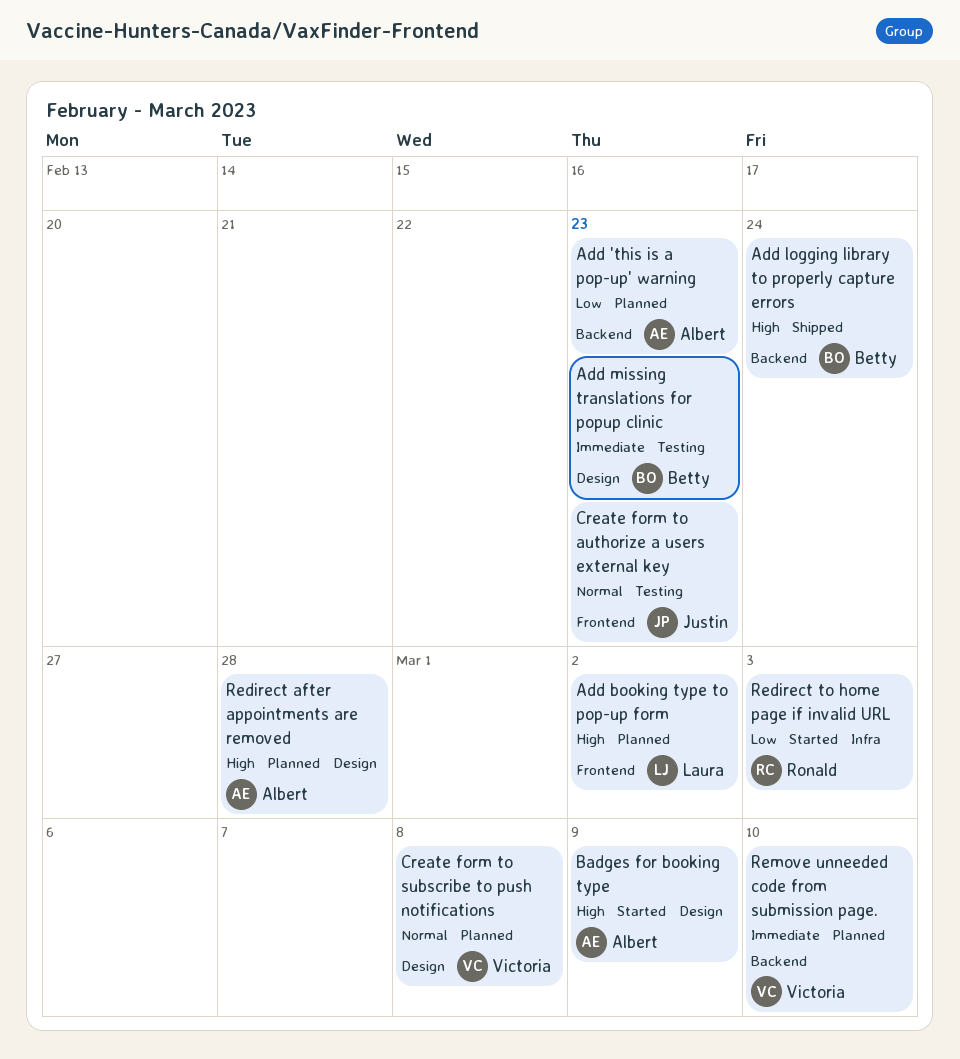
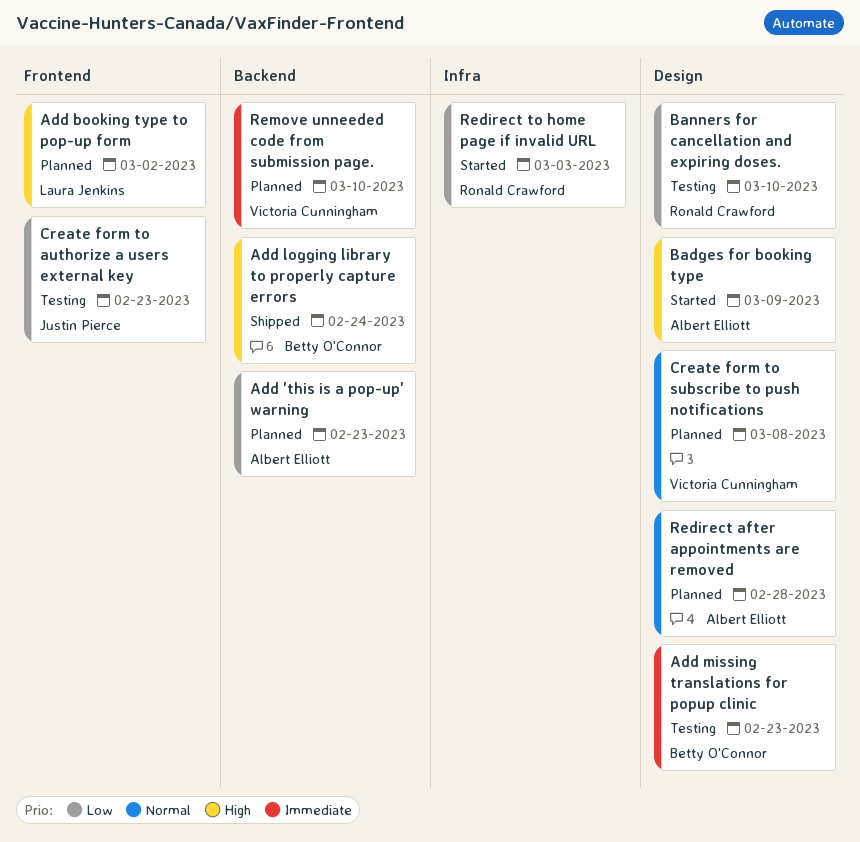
Banners for cancellation and expiring doses.: none -> present
Create form to authorize a users external key, priority: Normal -> Low
Redirect after appointments are removed, priority: High -> Normal

